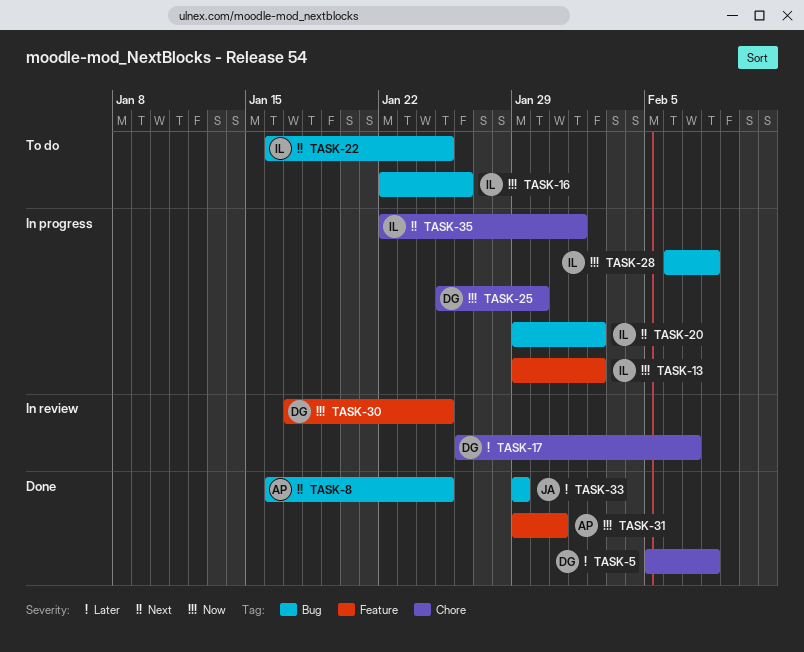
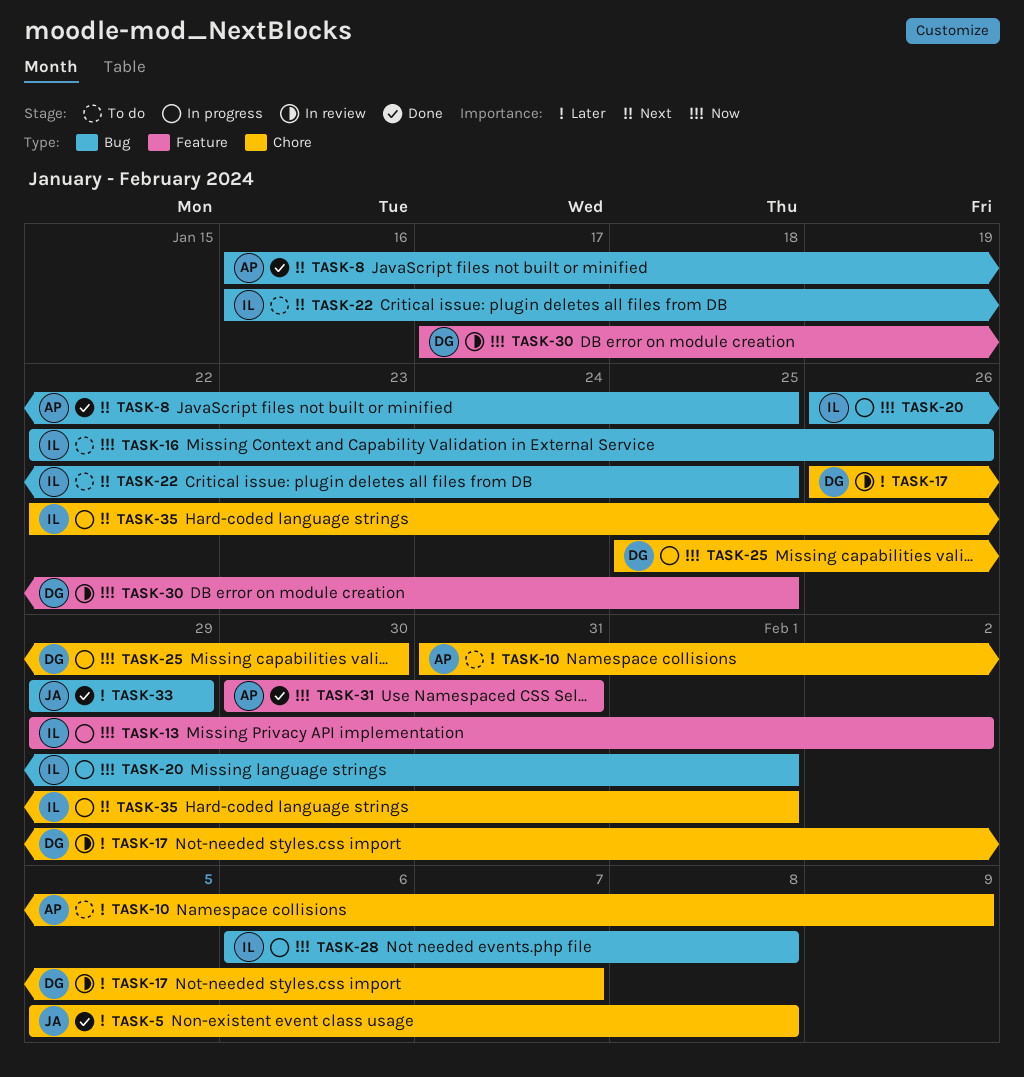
TASK-5, owner: DG -> JA
TASK-10: none -> present
TASK-20, priority: Next -> Now
TASK-20, start: Jan 29 -> Jan 26
TASK-20, due: Feb 2 -> Feb 1
TASK-31, start: Jan 29 -> Jan 30

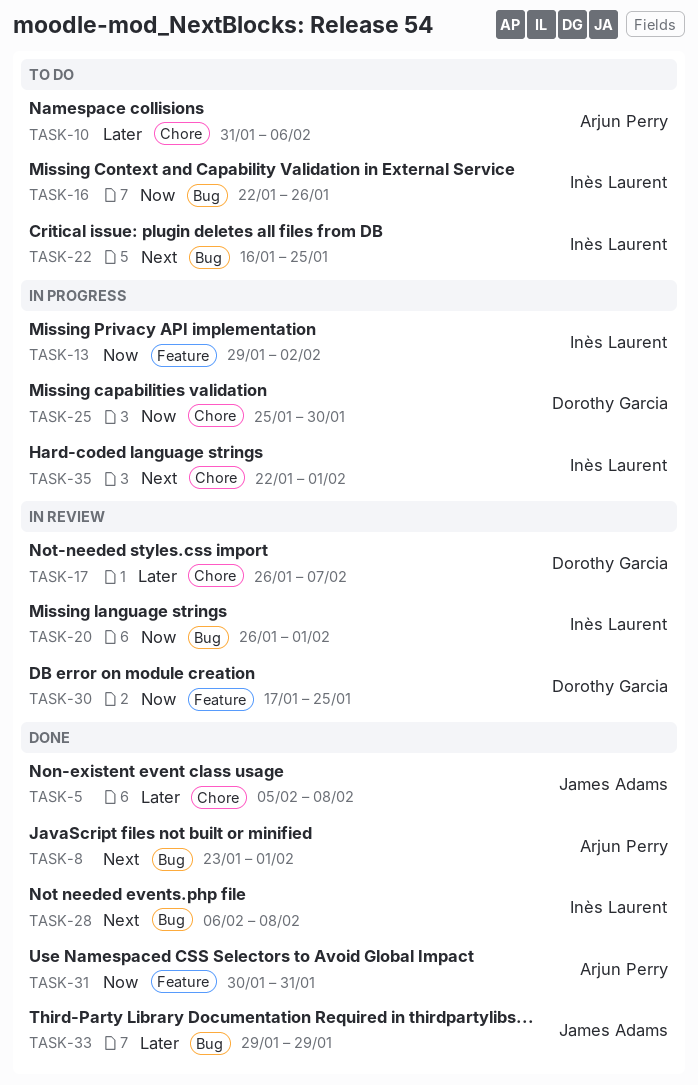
TASK-8, start: Jan 16 -> Jan 23
TASK-8, due: Jan 25 -> Feb 1
TASK-10, due: Feb 9 -> Feb 6
TASK-20, status: In progress -> In review
TASK-28, status: In progress -> Done
TASK-28, priority: Now -> Next

